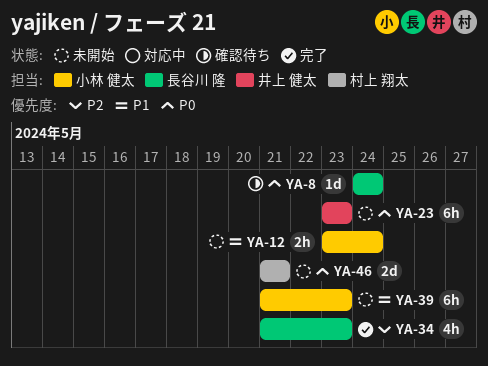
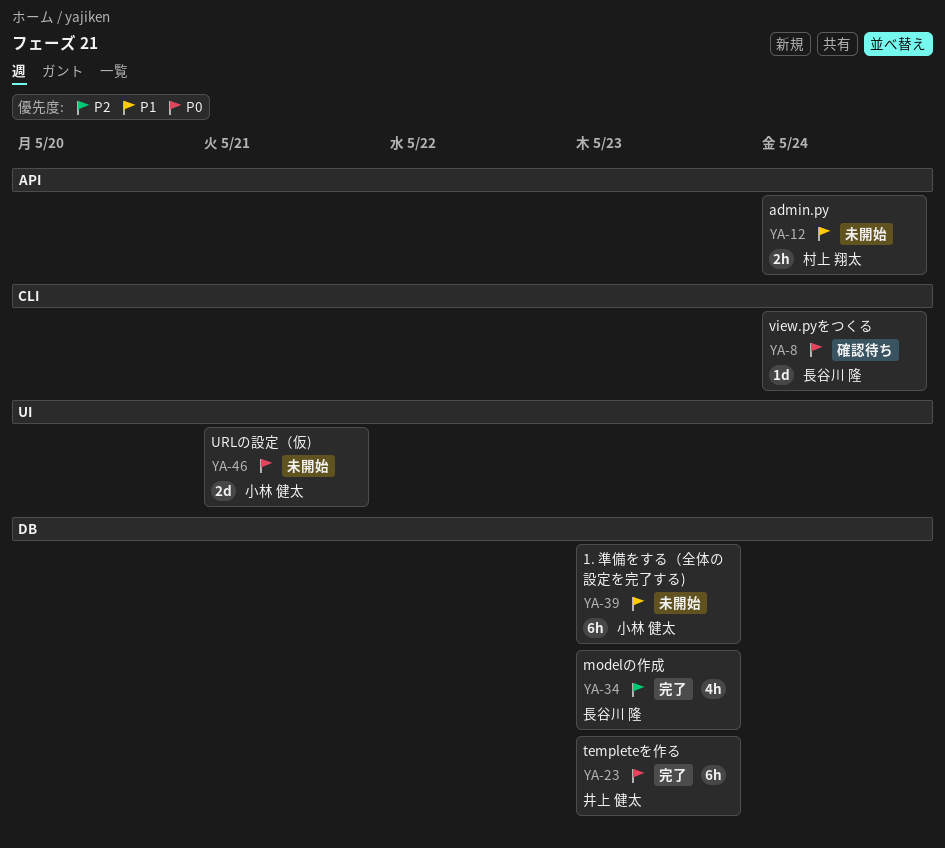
YA-12, owner: 小林 健太 -> 村上 翔太
YA-23, status: 未開始 -> 完了
YA-46, owner: 村上 翔太 -> 小林 健太

